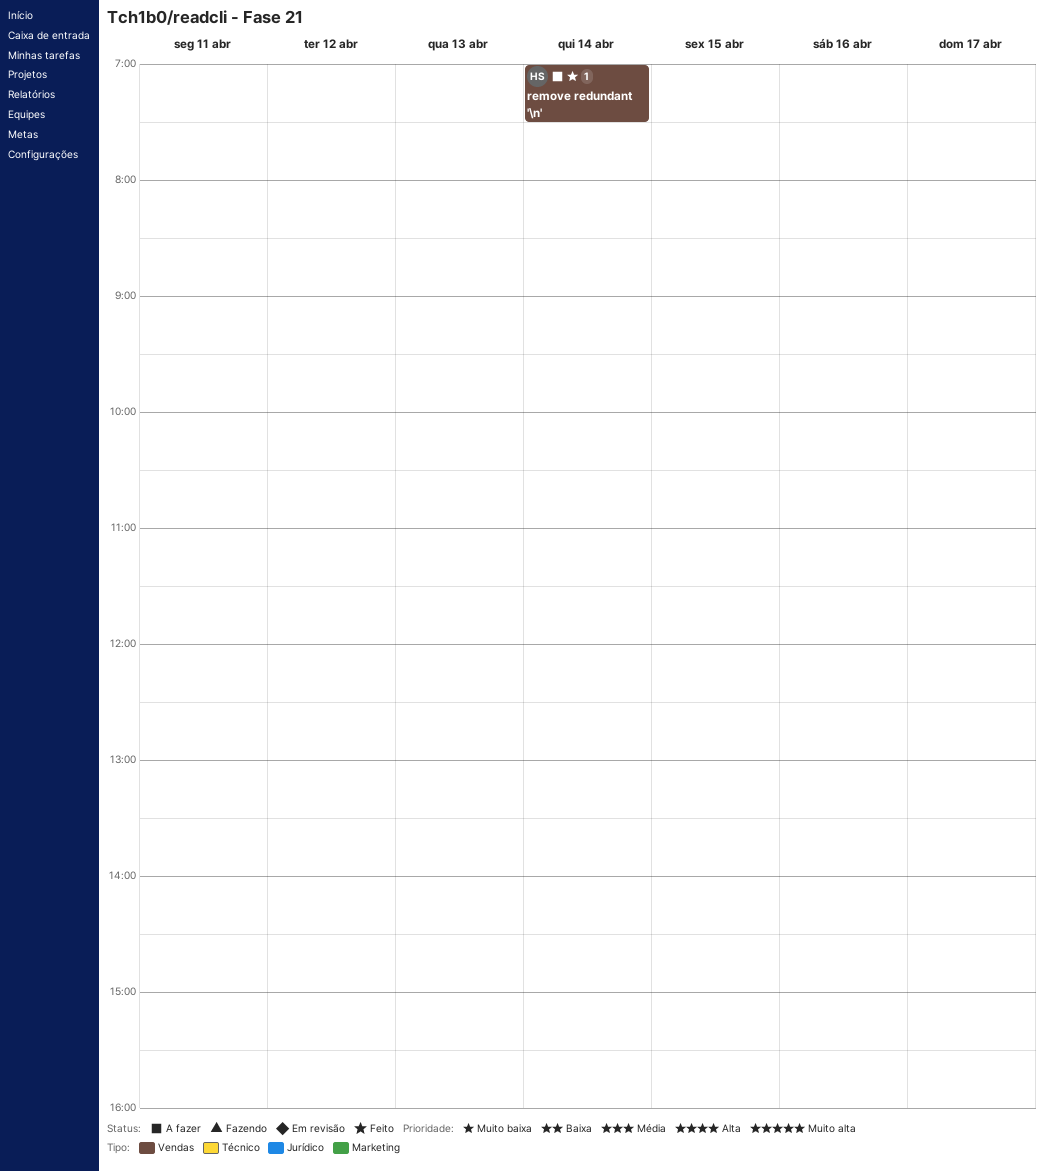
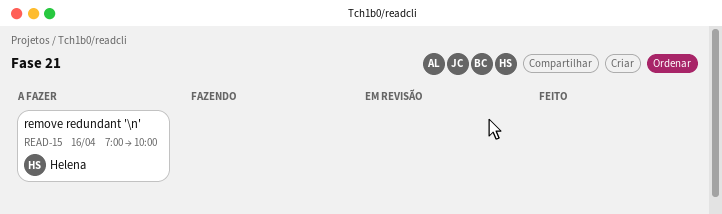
remove redundant '\n', day: Apr 14 -> Apr 16
remove redundant '\n', ends: 07:30 -> 10:00

